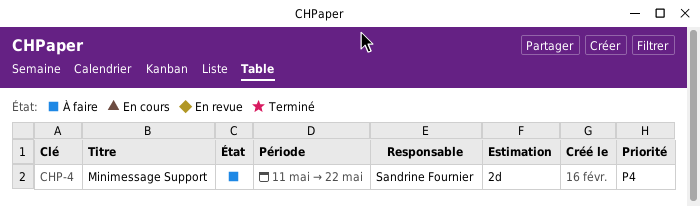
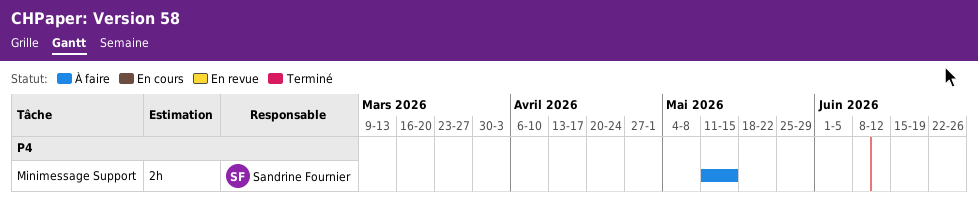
Minimessage Support, estimate: 2d -> 2h
Minimessage Support, due: May 22 -> May 15

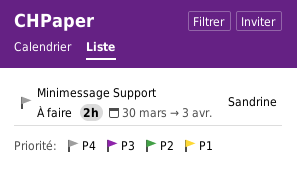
Minimessage Support, start: May 11 -> Mar 30
Minimessage Support, due: May 15 -> Apr 3

